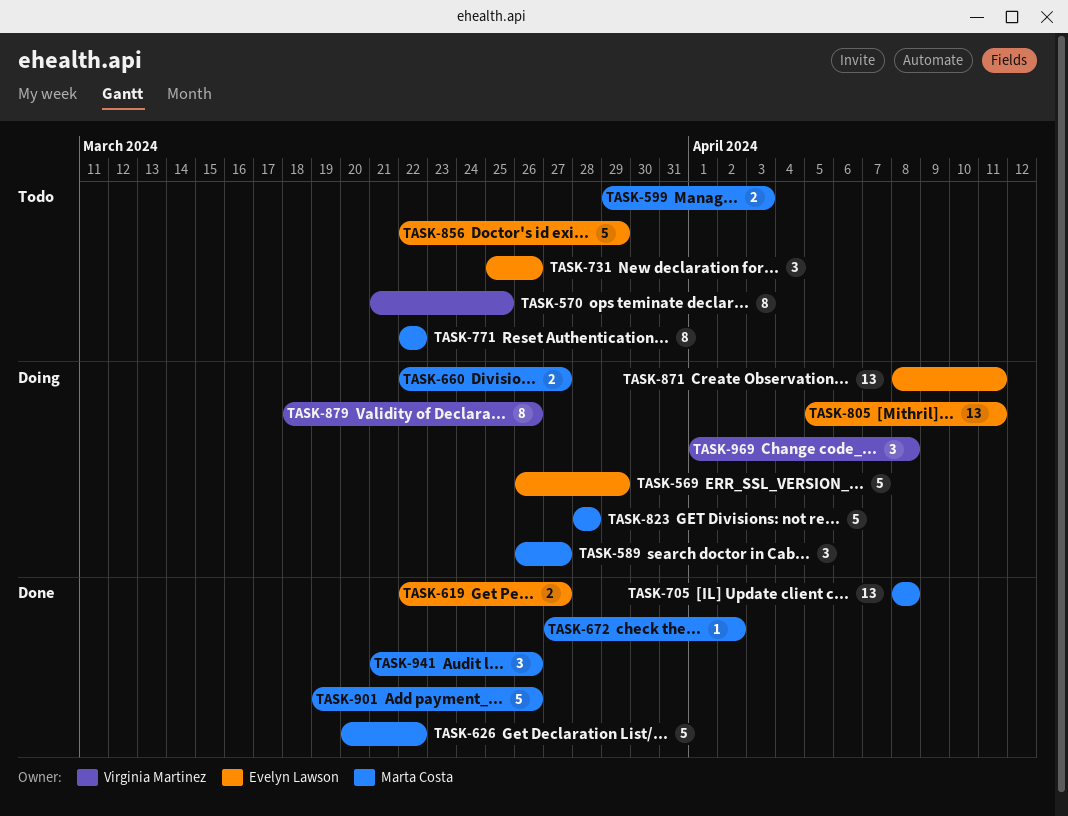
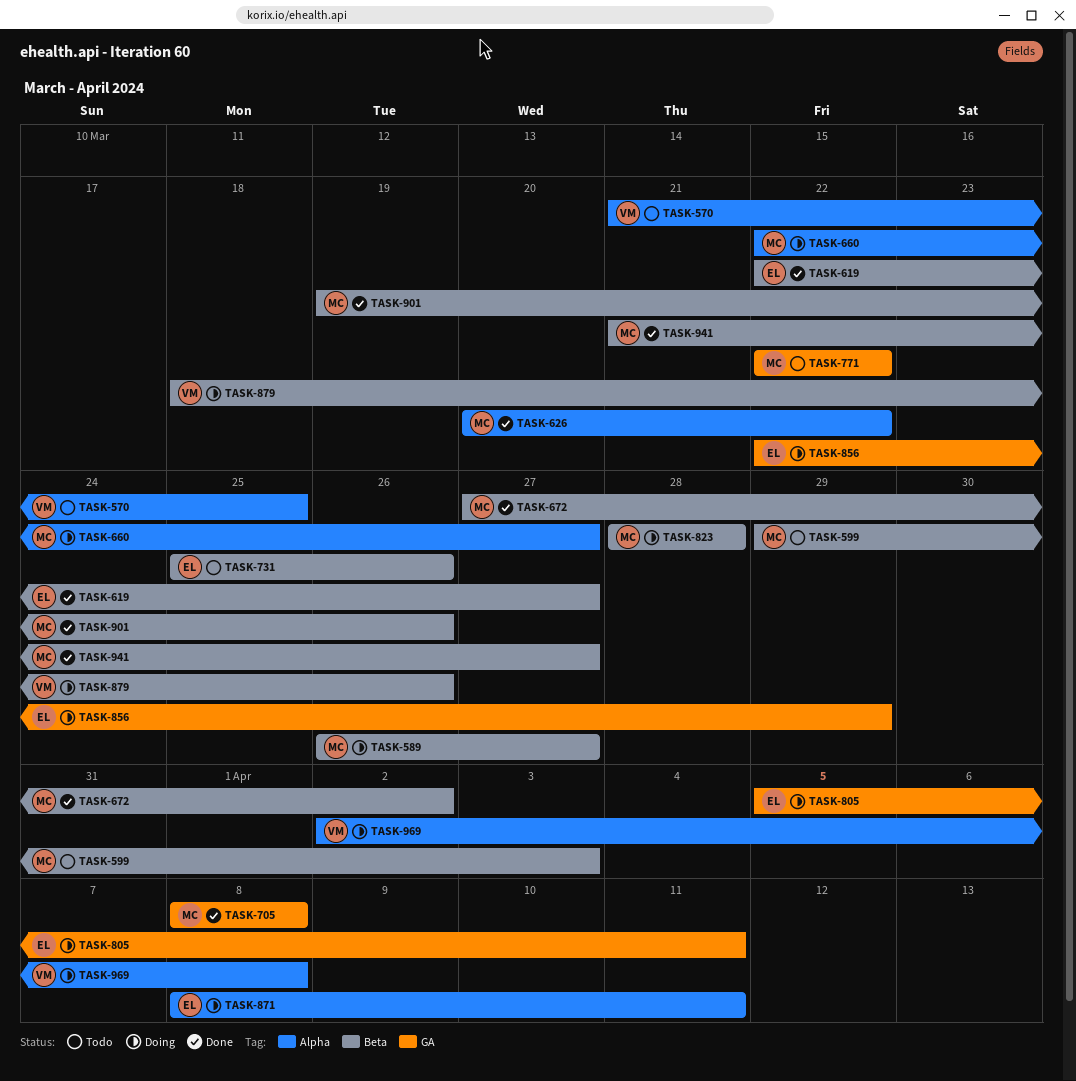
TASK-569: present -> none
TASK-856, status: Todo -> Doing
TASK-941, due: Mar 26 -> Mar 27
TASK-969, start: Apr 1 -> Apr 2

